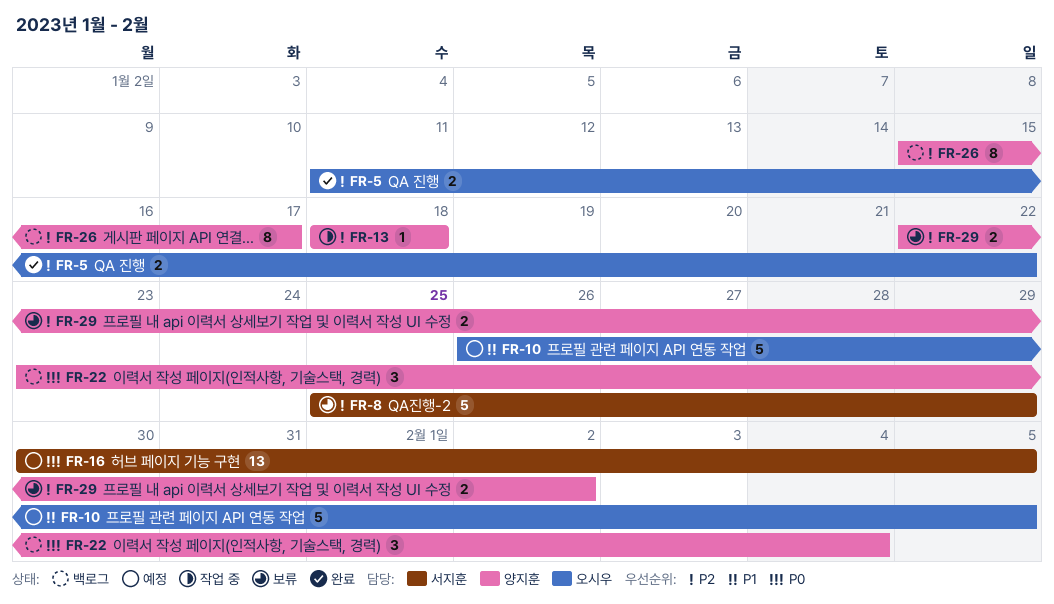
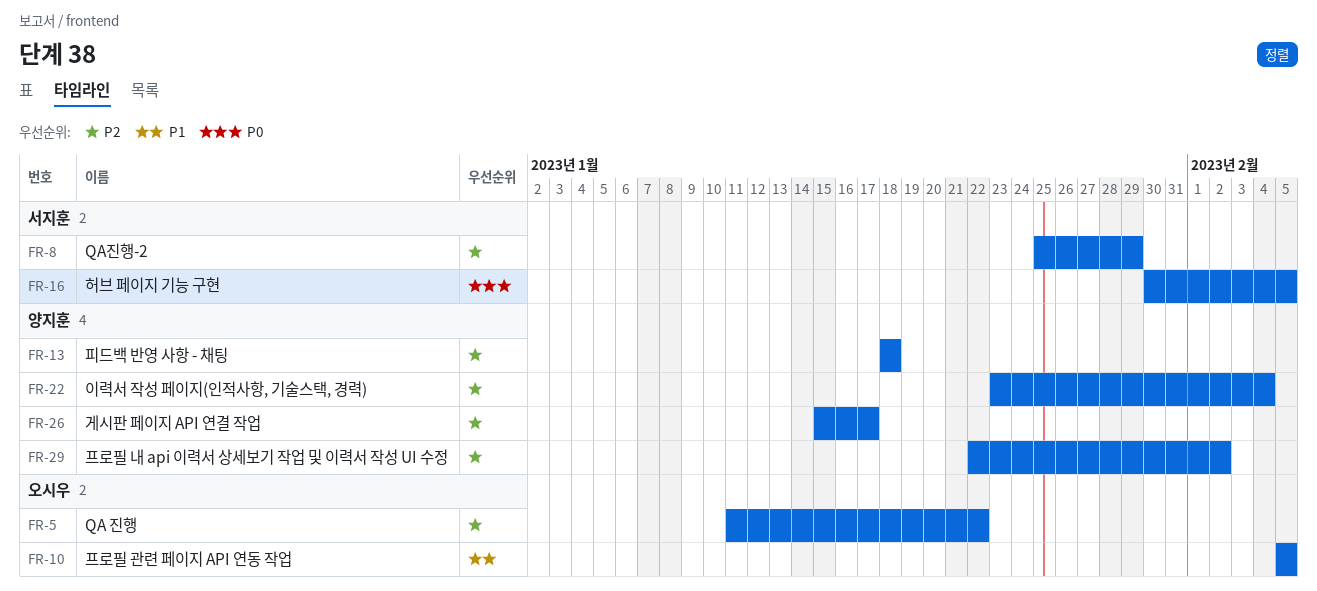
FR-10, start: Jan 26 -> Feb 5
FR-22, priority: P0 -> P2

